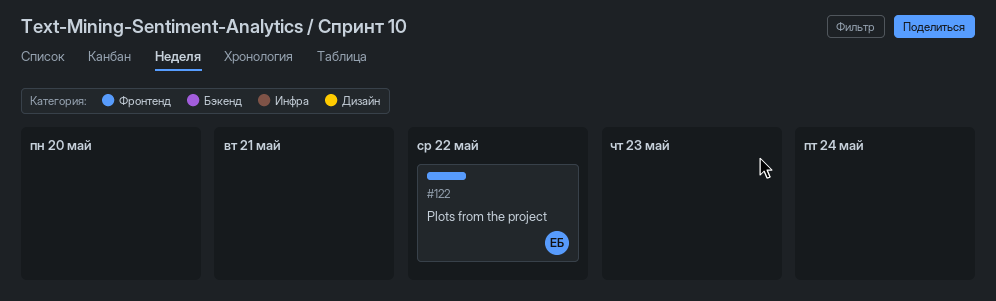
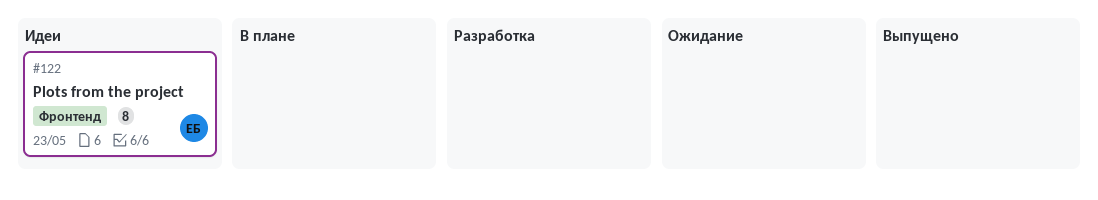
#122, due: May 22 -> May 23

